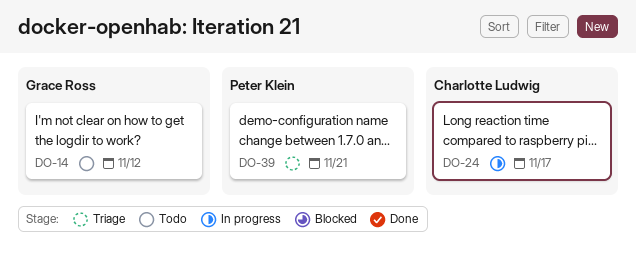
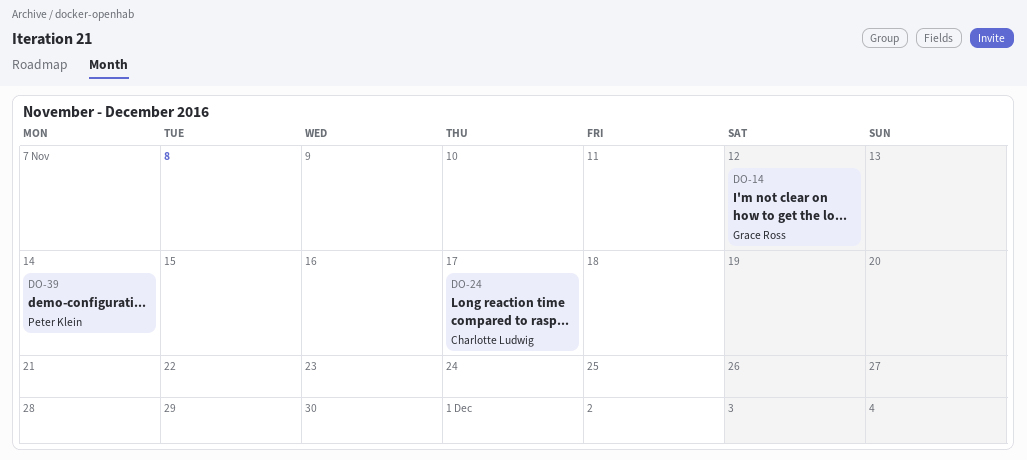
DO-39, due: Nov 21 -> Nov 14

